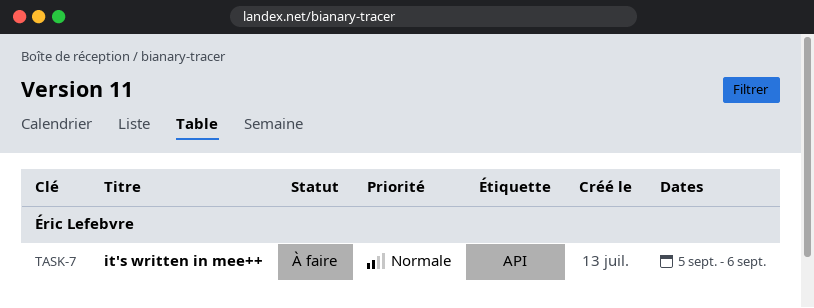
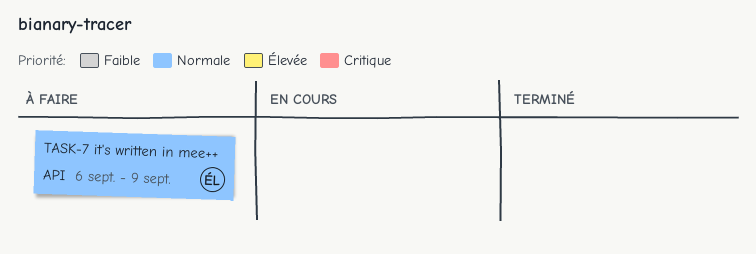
TASK-7, start: Sep 5 -> Sep 6
TASK-7, due: Sep 6 -> Sep 9

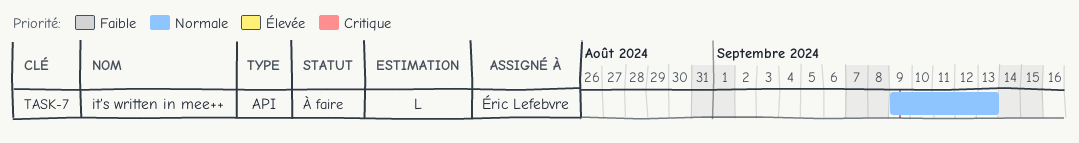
TASK-7, start: Sep 6 -> Sep 9
TASK-7, due: Sep 9 -> Sep 13

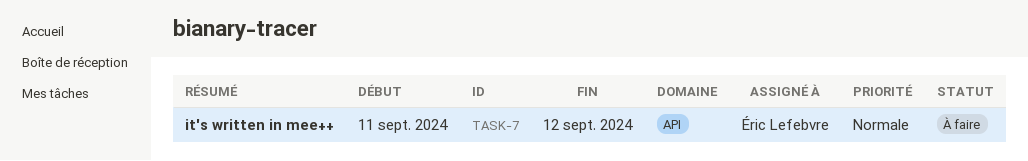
TASK-7, start: Sep 9 -> Sep 11
TASK-7, due: Sep 13 -> Sep 12

